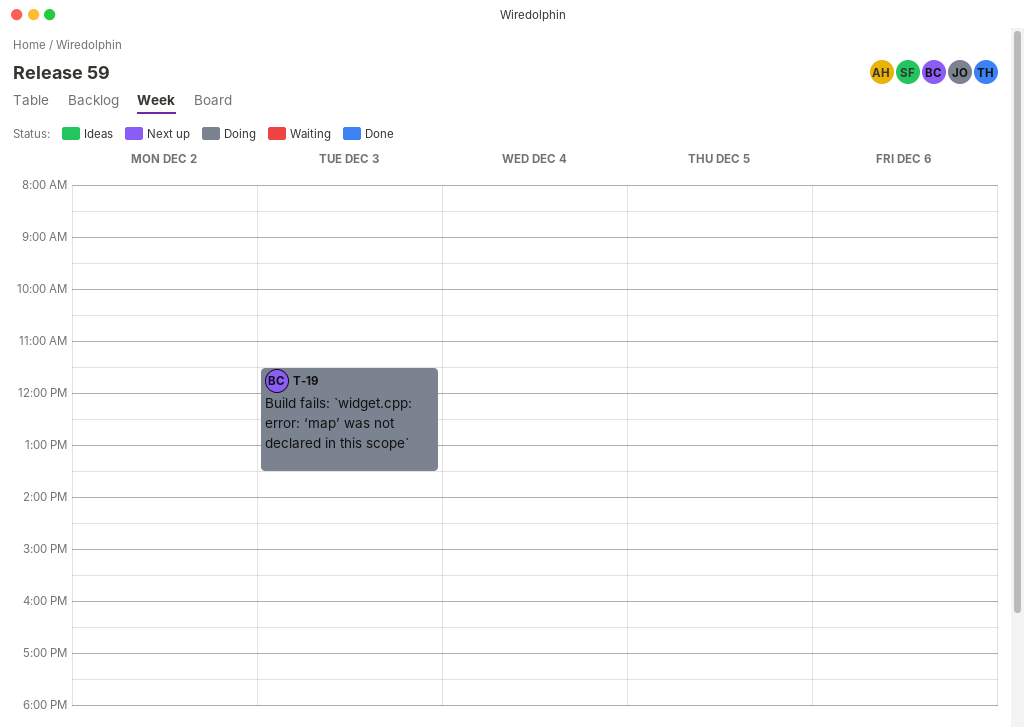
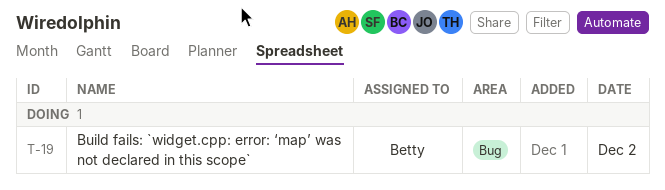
T-19, day: Dec 3 -> Dec 2

